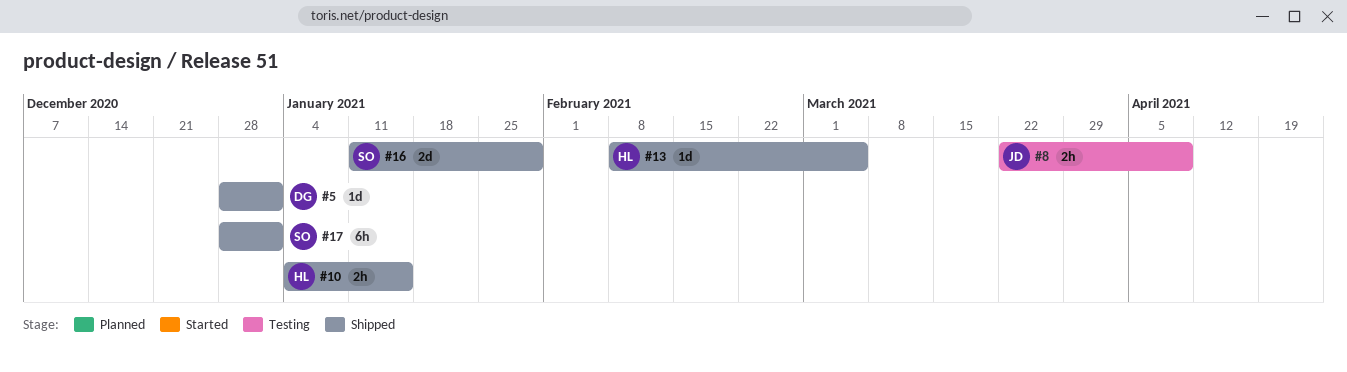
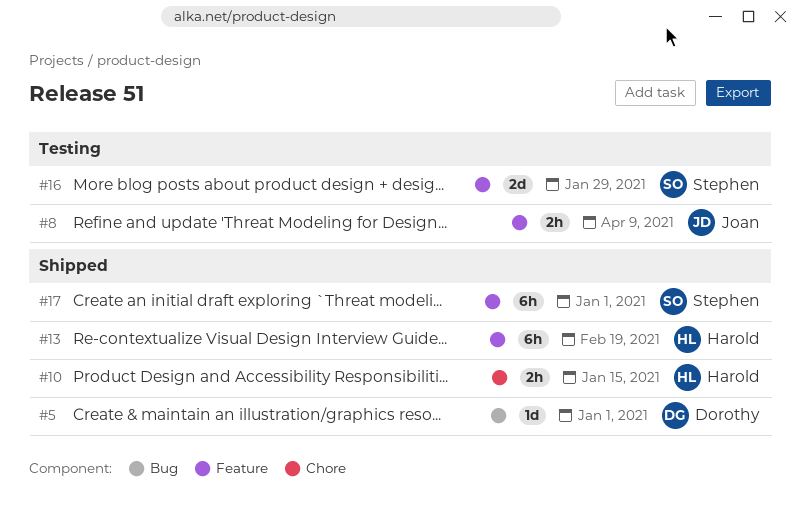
#13, estimate: 1d -> 6h
#13, due: Mar 5 -> Feb 19
#16, status: Shipped -> Testing

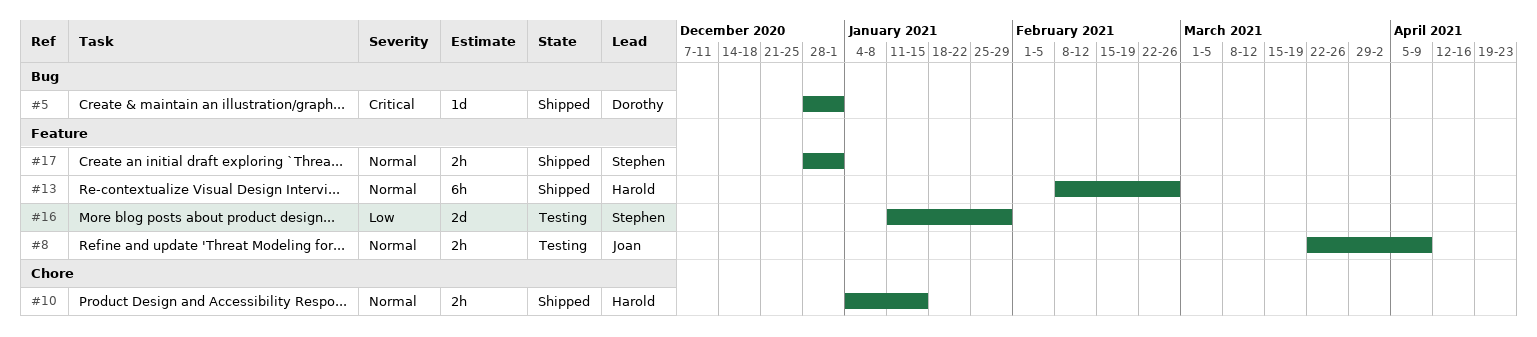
#13, due: Feb 19 -> Feb 26
#17, estimate: 6h -> 2h

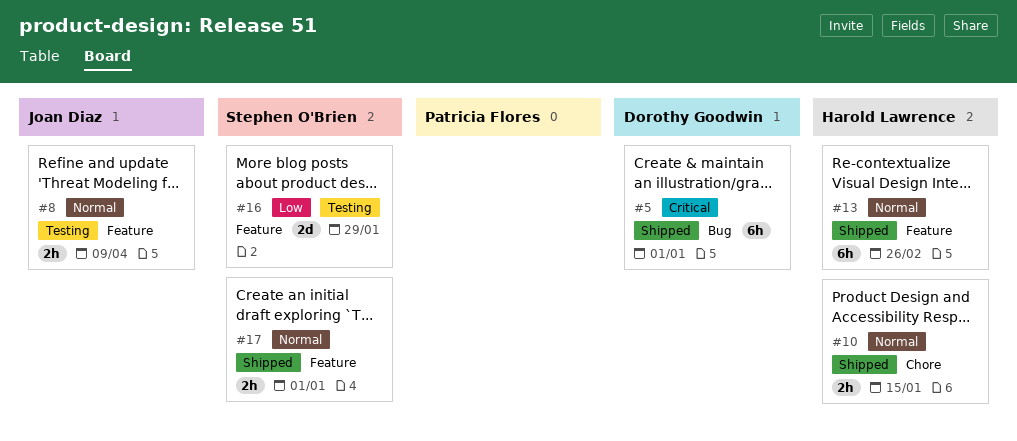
#5, estimate: 1d -> 6h

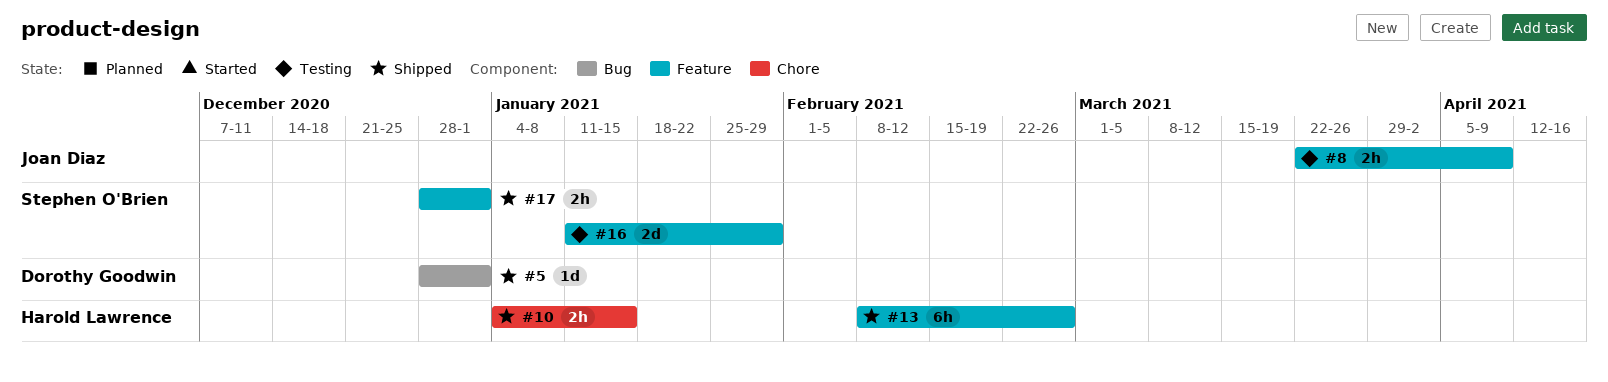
#5, estimate: 6h -> 1d

